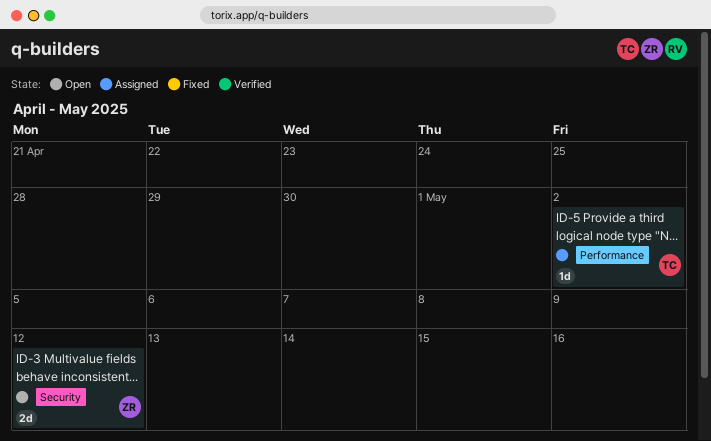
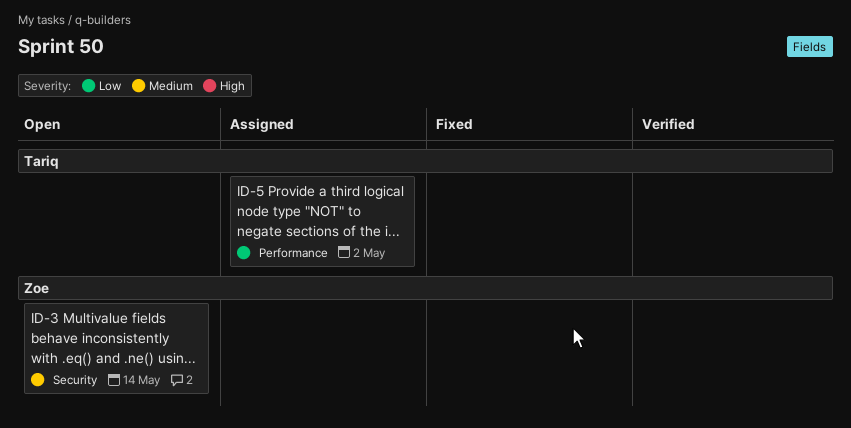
ID-3, due: May 12 -> May 14

